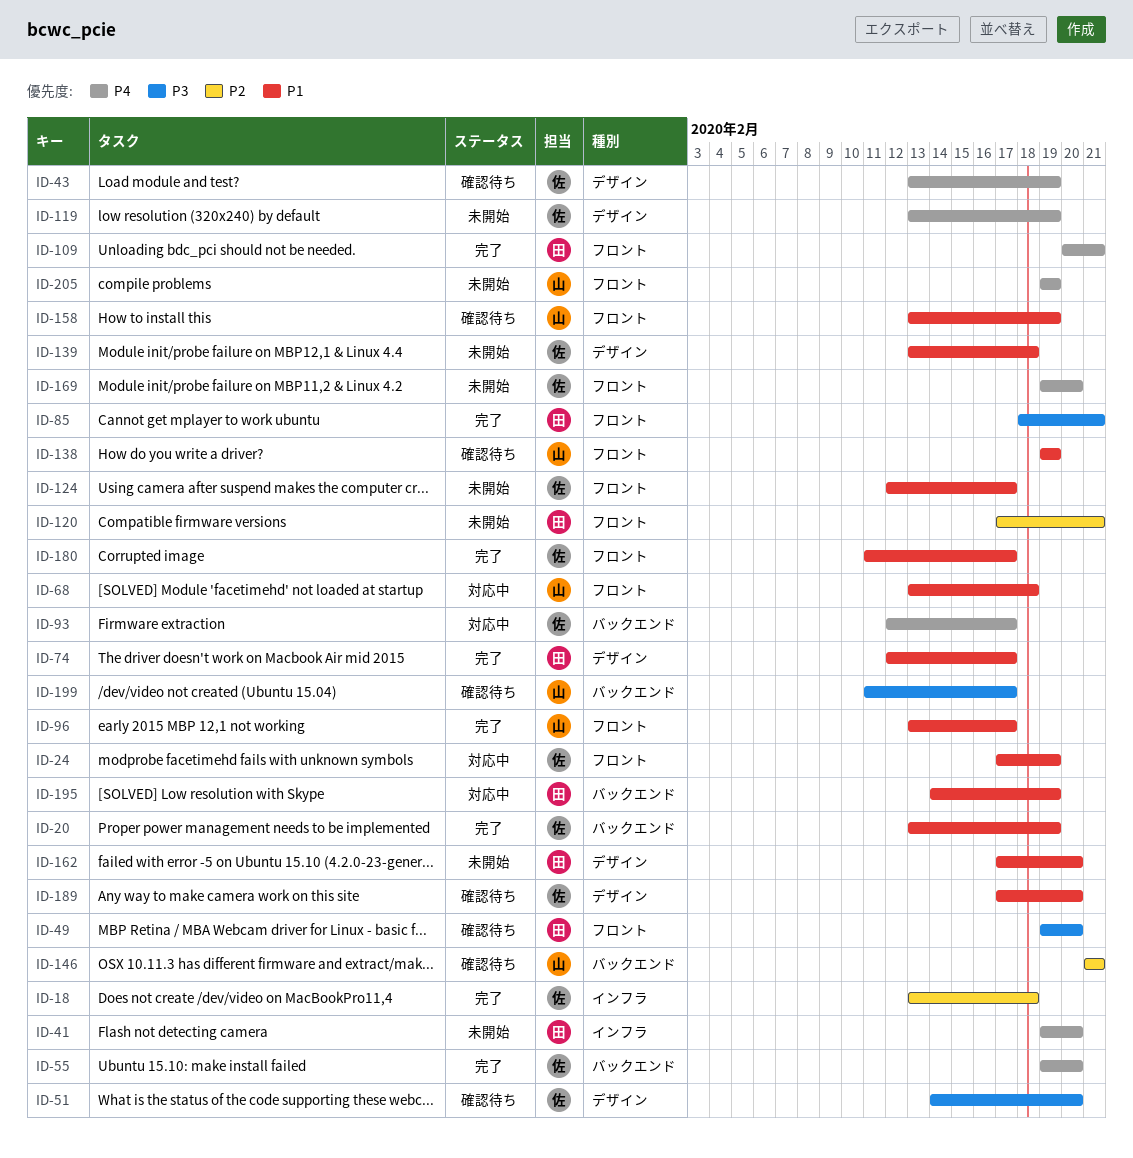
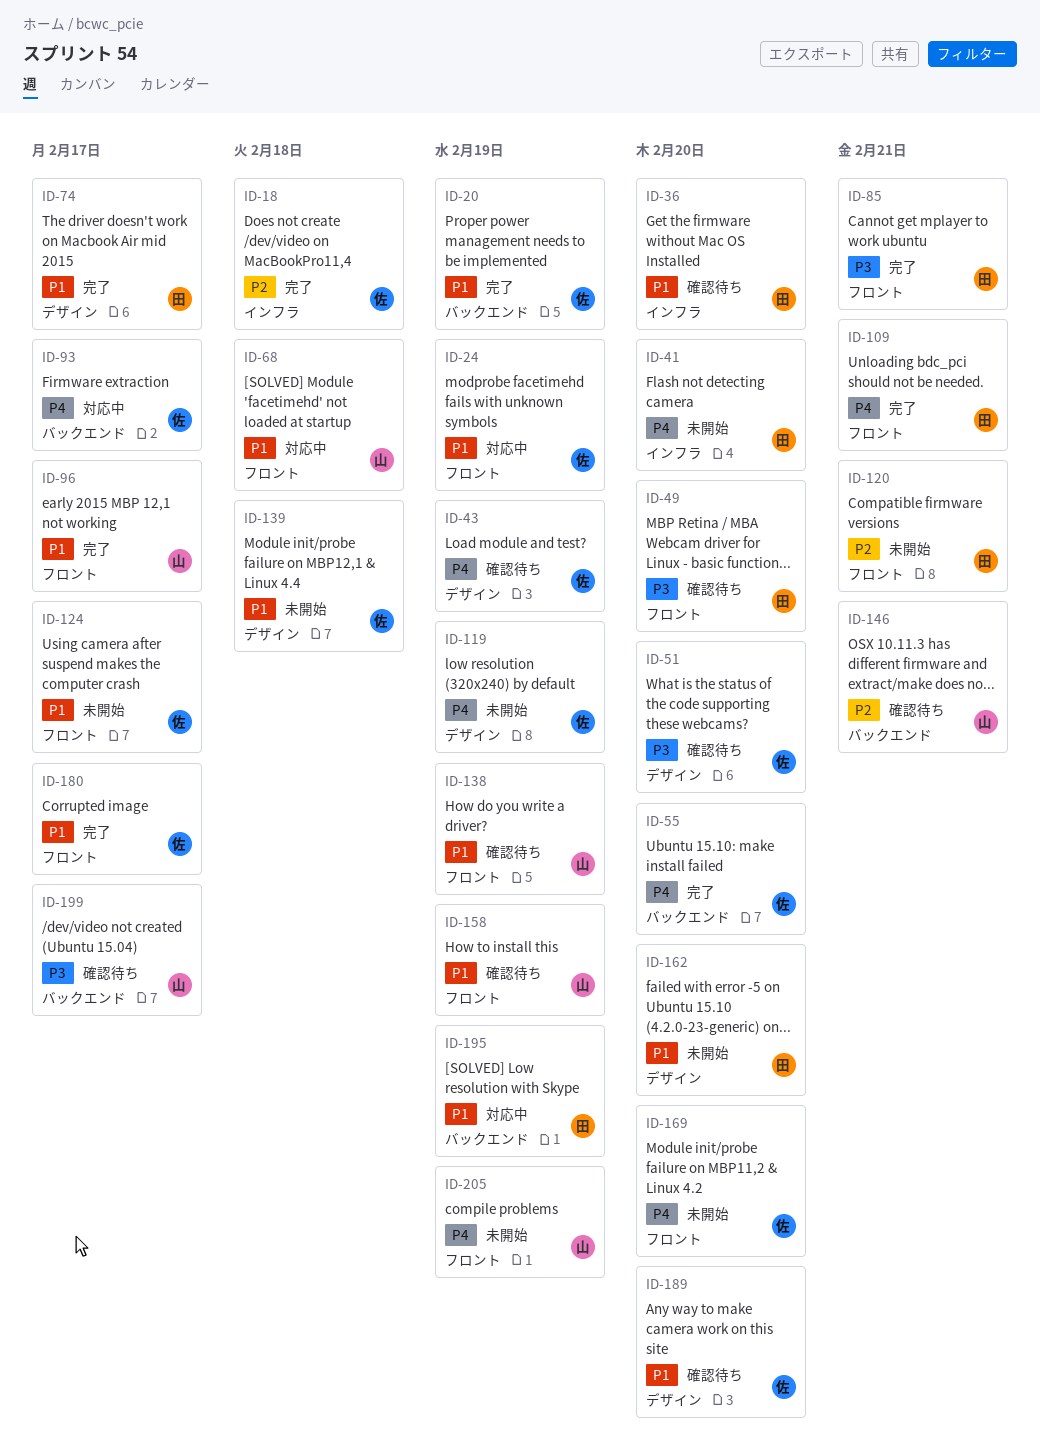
ID-36: none -> present

